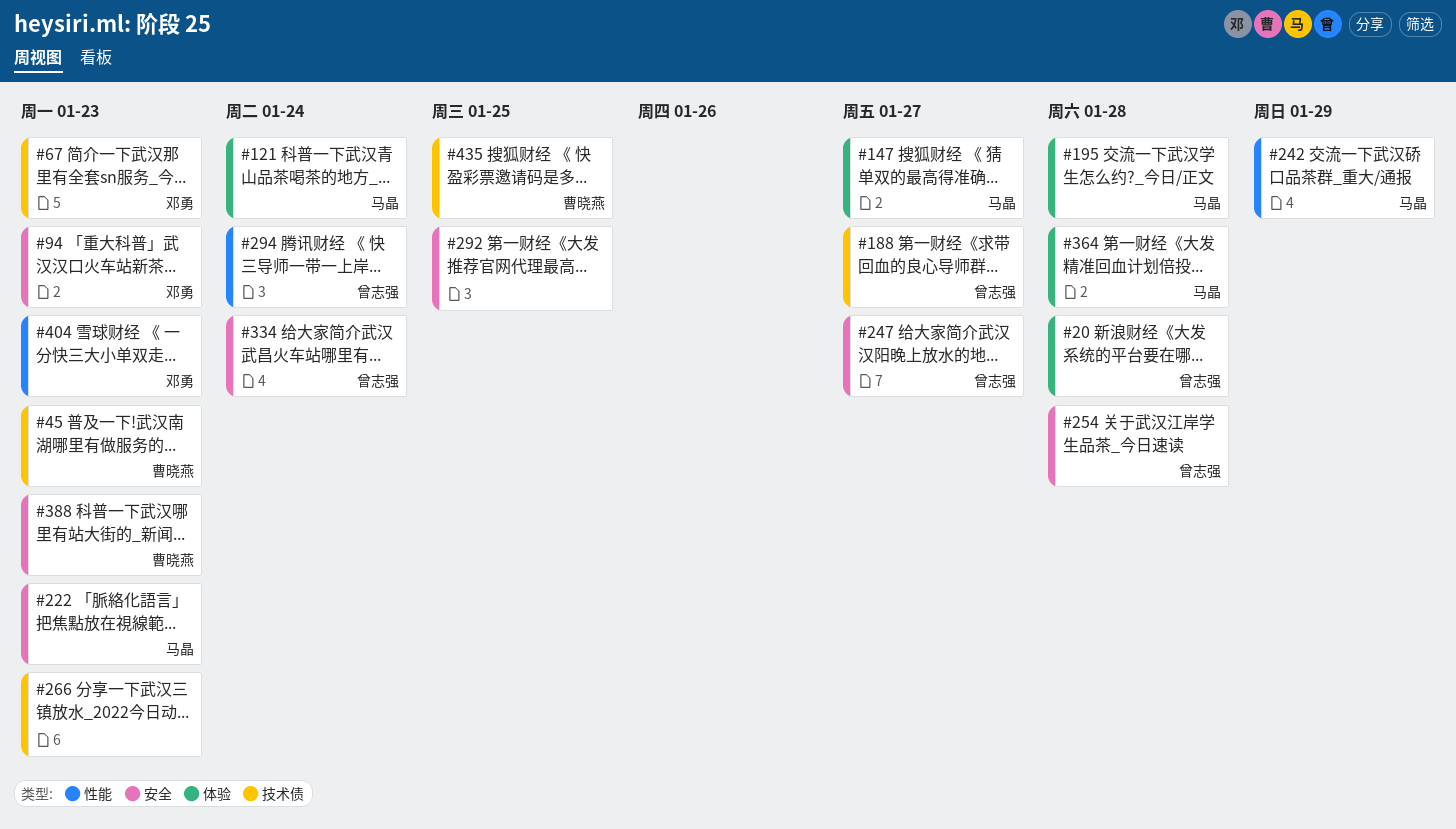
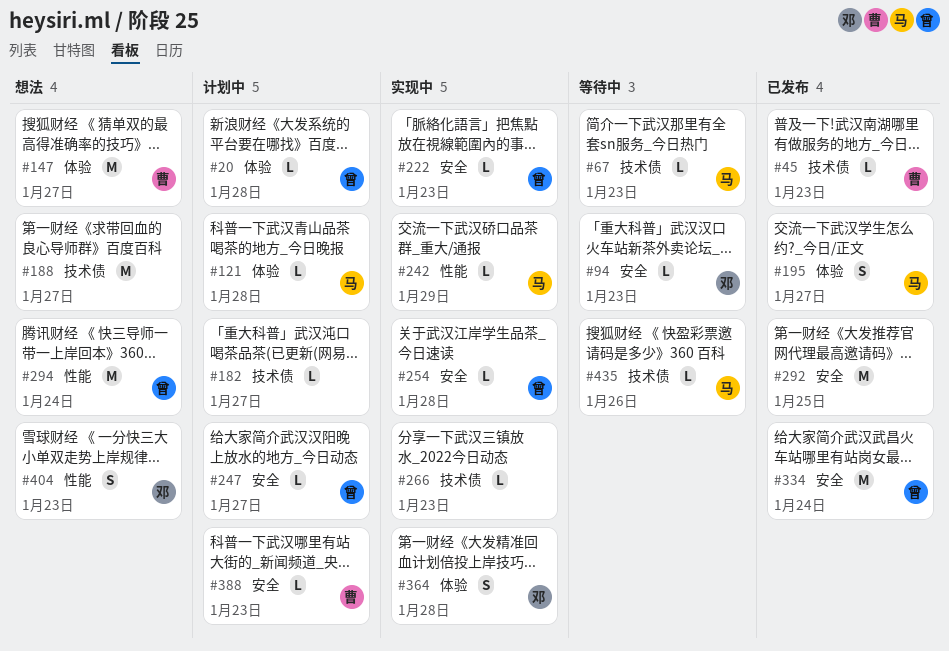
#67, owner: 邓勇 -> 马晶
#121, due: Jan 24 -> Jan 28
#147, owner: 马晶 -> 曹晓燕
#182: none -> present
#188, owner: 曾志强 -> none
#195, due: Jan 28 -> Jan 27
#222, owner: 马晶 -> 曾志强
#364, owner: 马晶 -> 邓勇
#435, owner: 曹晓燕 -> 马晶
#435, due: Jan 25 -> Jan 26

